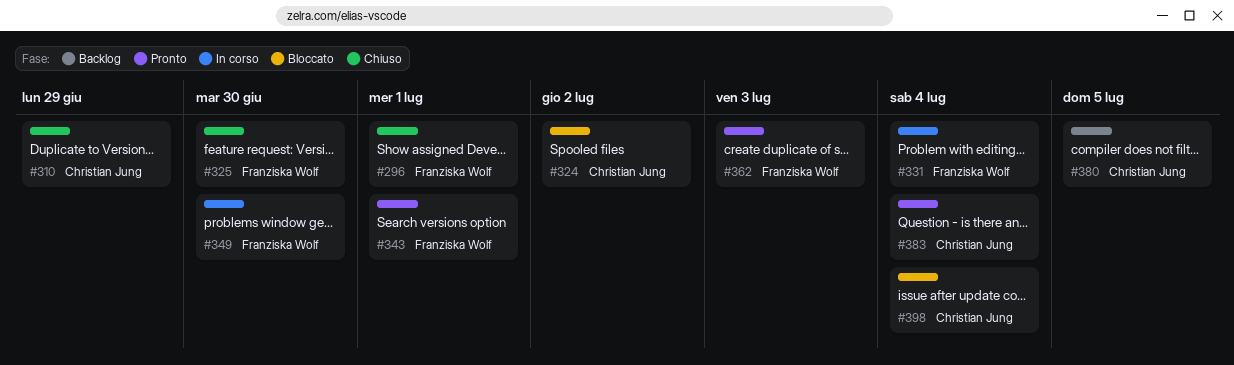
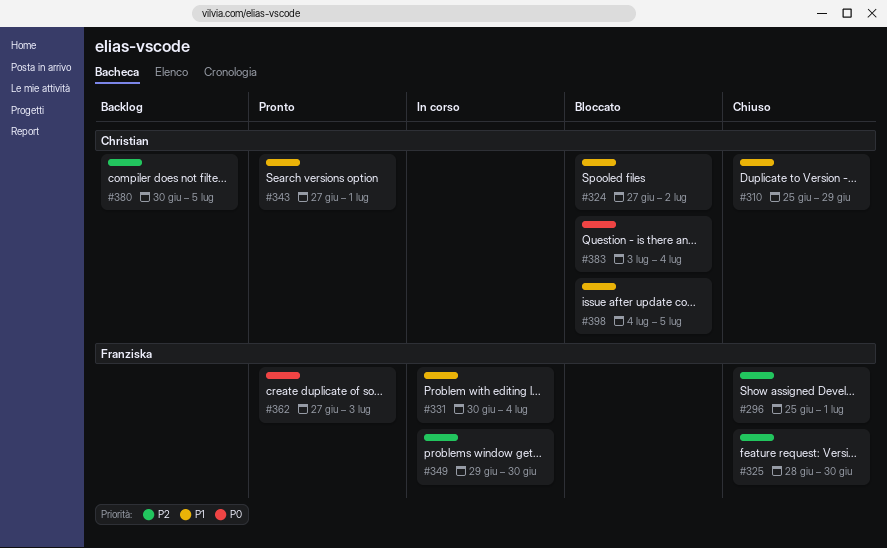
#343, owner: Franziska Wolf -> Christian Jung
#383, status: Pronto -> Bloccato
#398, due: Jul 4 -> Jul 5

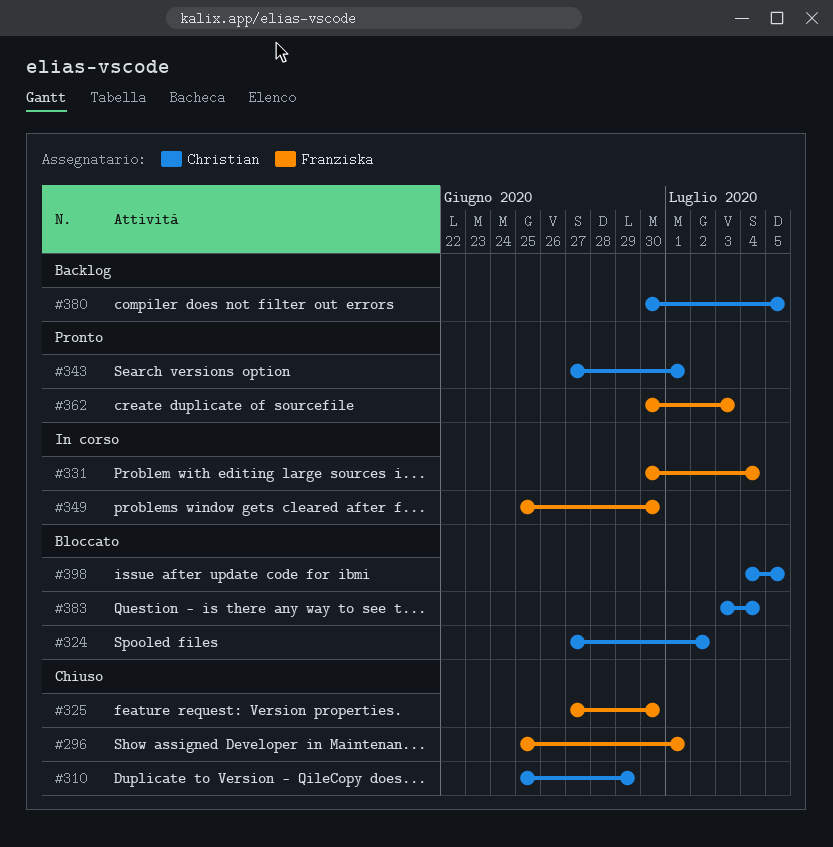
#325, start: Jun 28 -> Jun 27
#349, start: Jun 29 -> Jun 25
#362, start: Jun 27 -> Jun 30

